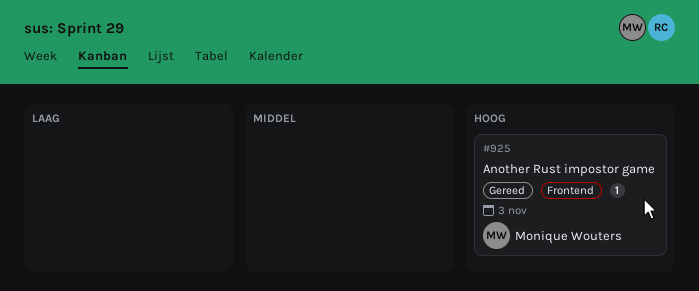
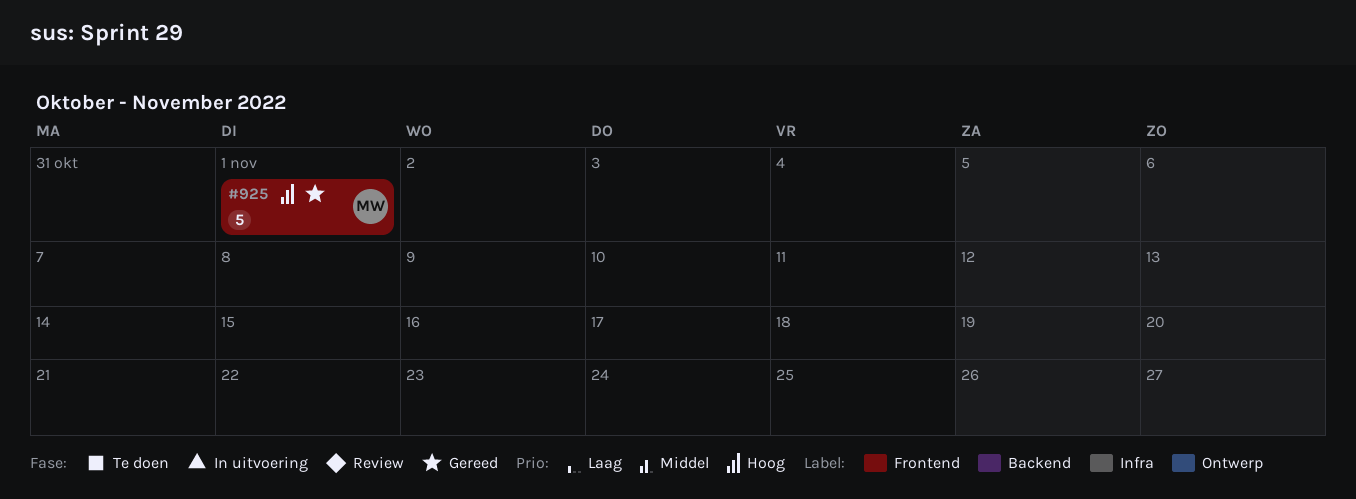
#925, estimate: 1 -> 5
#925, due: Nov 3 -> Nov 1

